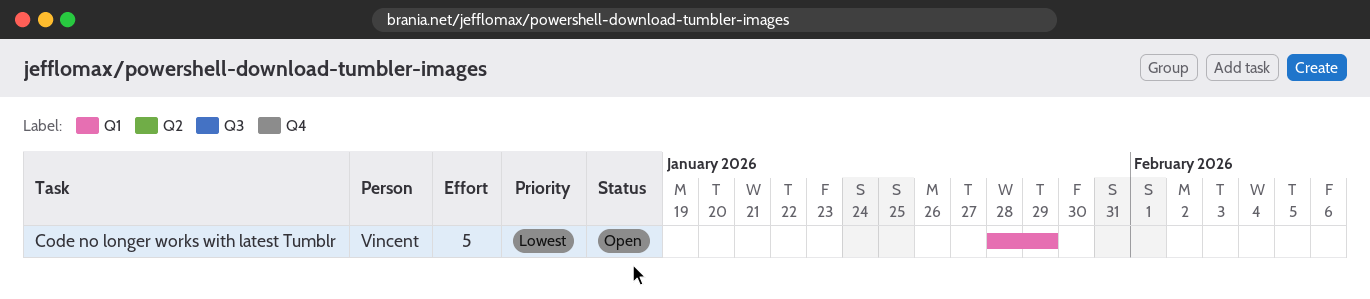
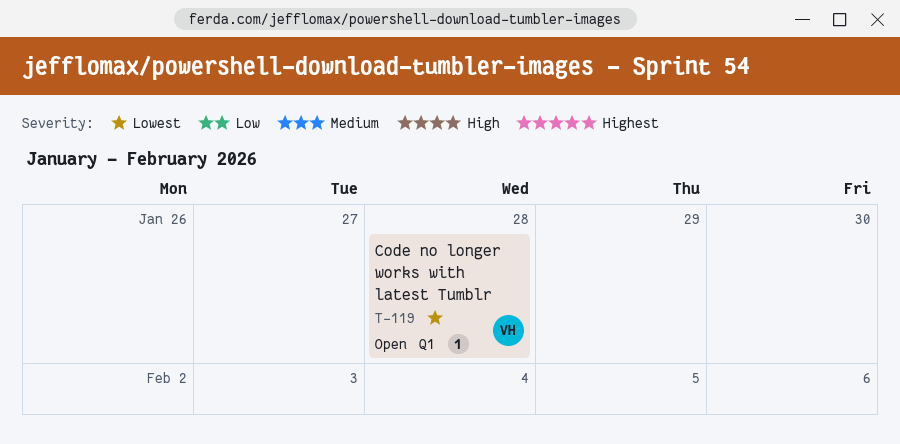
Code no longer works with latest Tumblr, estimate: 5 -> 1
Code no longer works with latest Tumblr, due: Jan 29 -> Jan 28

